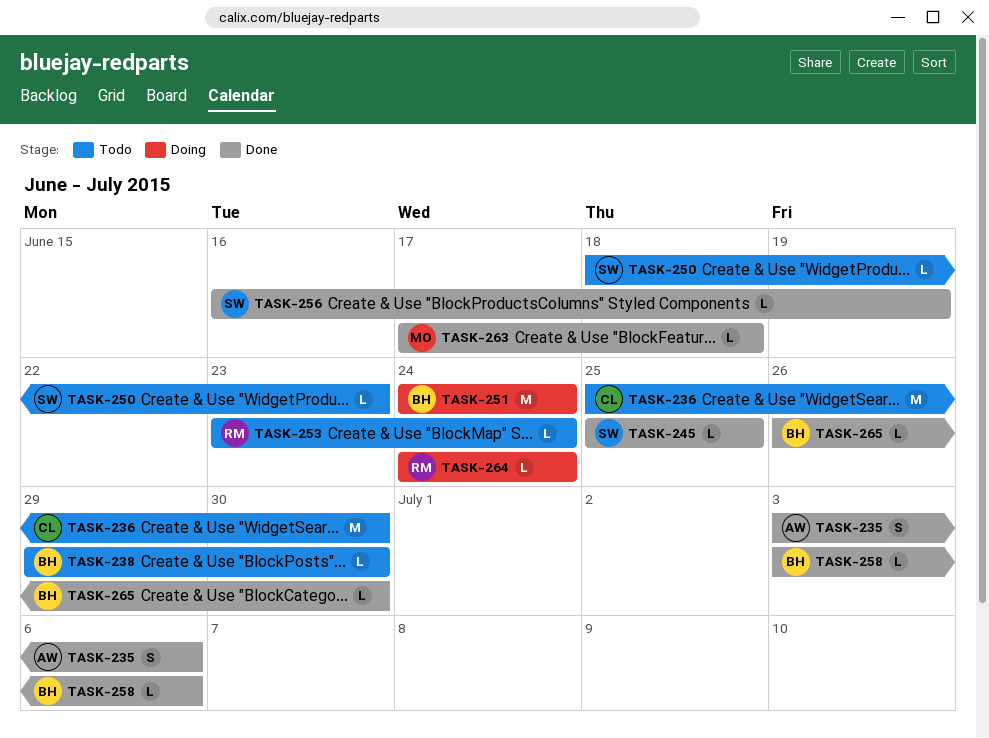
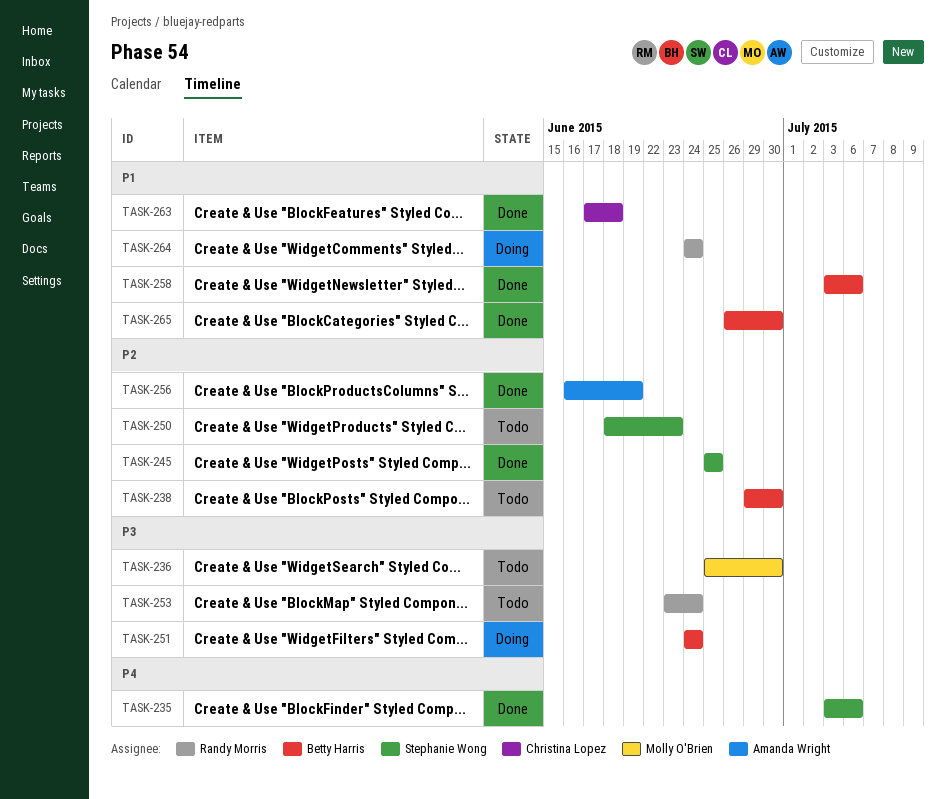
TASK-235, owner: Amanda Wright -> Stephanie Wong
TASK-236, owner: Christina Lopez -> Molly O'Brien
TASK-256, owner: Stephanie Wong -> Amanda Wright
TASK-263, owner: Molly O'Brien -> Christina Lopez

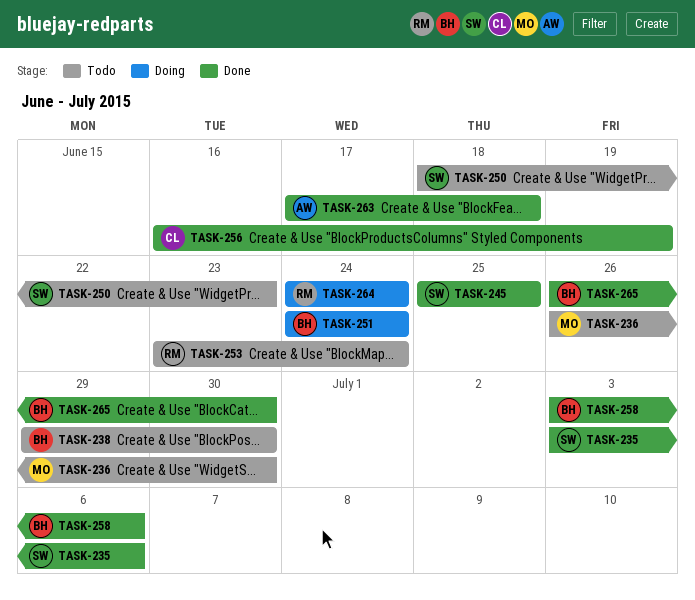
TASK-236, start: Jun 25 -> Jun 26
TASK-256, owner: Amanda Wright -> Christina Lopez
TASK-263, owner: Christina Lopez -> Amanda Wright

